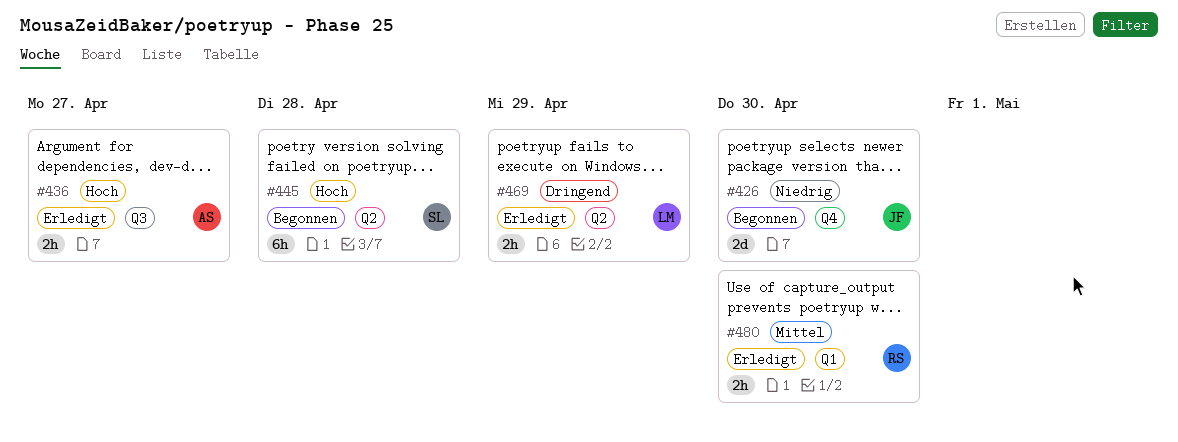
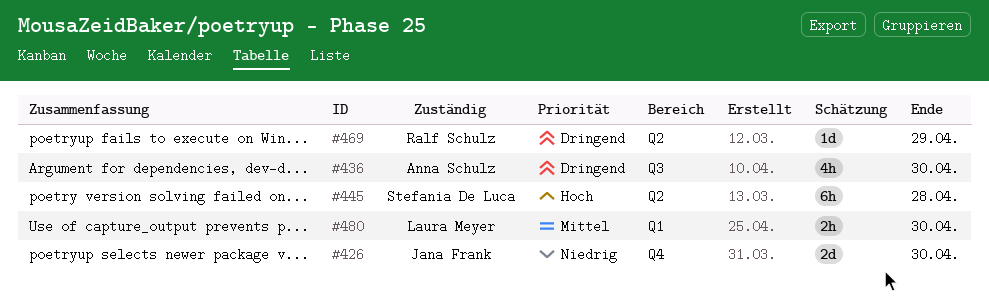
#436, priority: Hoch -> Dringend
#436, estimate: 2h -> 4h
#436, due: Apr 27 -> Apr 30
#469, owner: Laura Meyer -> Ralf Schulz
#469, estimate: 2h -> 1d
#480, owner: Ralf Schulz -> Laura Meyer

